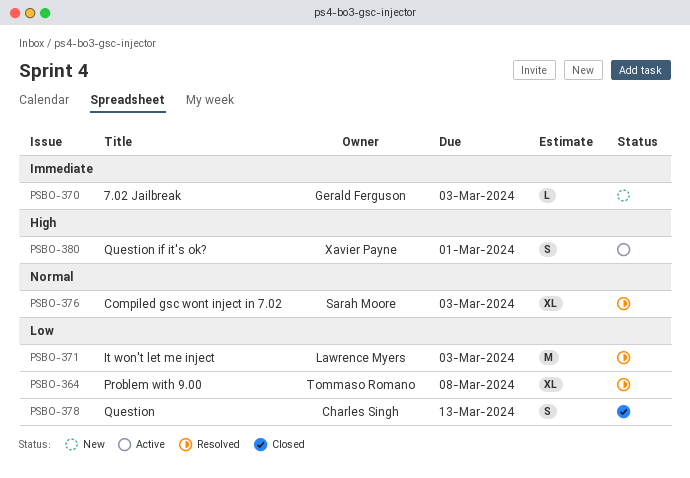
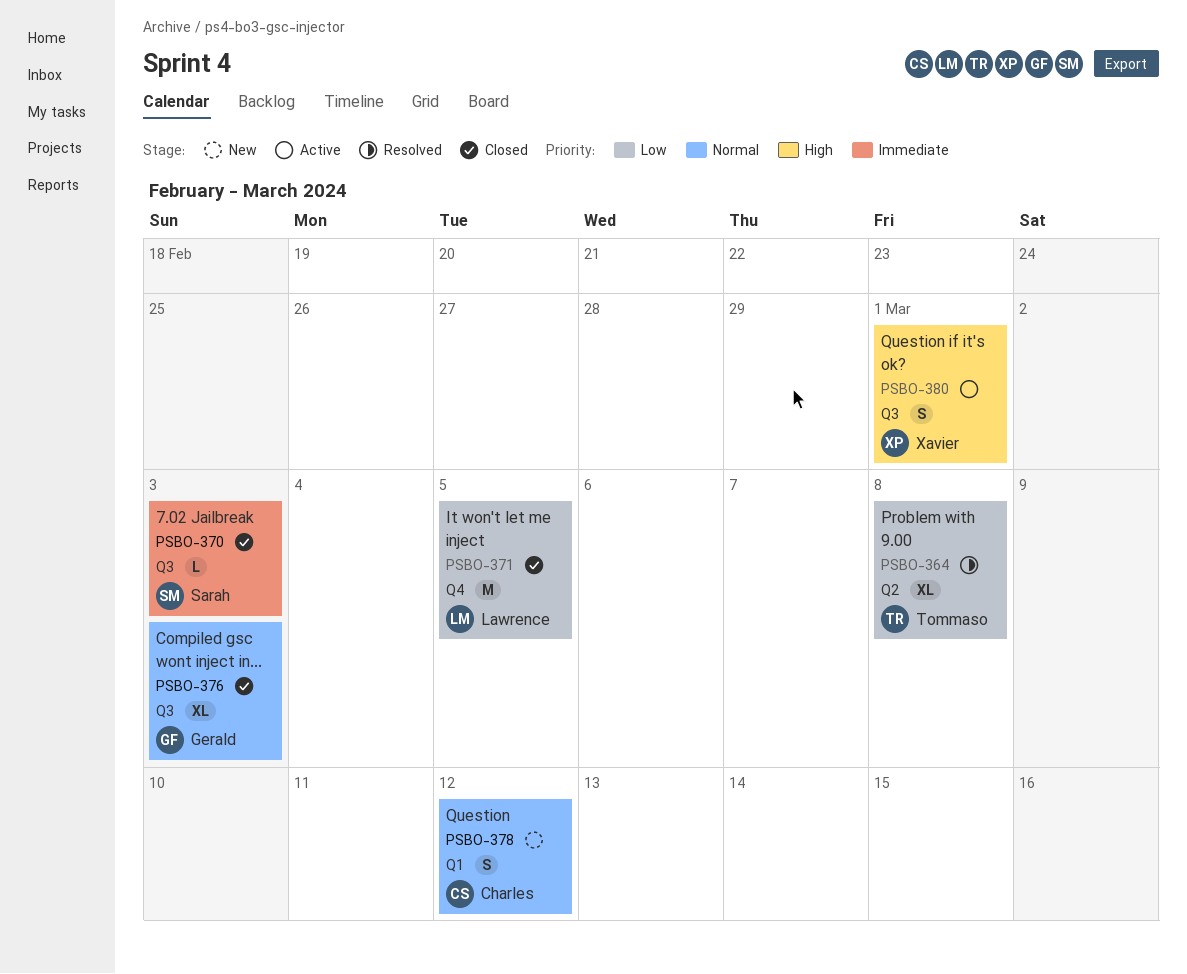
PSBO-370, status: New -> Closed
PSBO-370, owner: Gerald Ferguson -> Sarah Moore
PSBO-371, status: Resolved -> Closed
PSBO-371, due: Mar 3 -> Mar 5
PSBO-376, status: Resolved -> Closed
PSBO-376, owner: Sarah Moore -> Gerald Ferguson
PSBO-378, status: Closed -> New
PSBO-378, priority: Low -> Normal
PSBO-378, due: Mar 13 -> Mar 12

